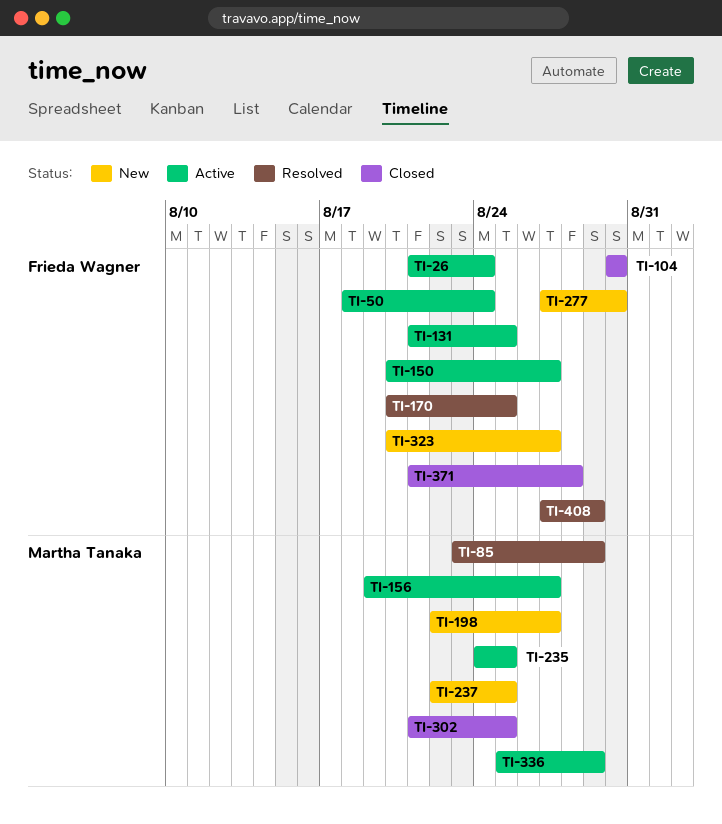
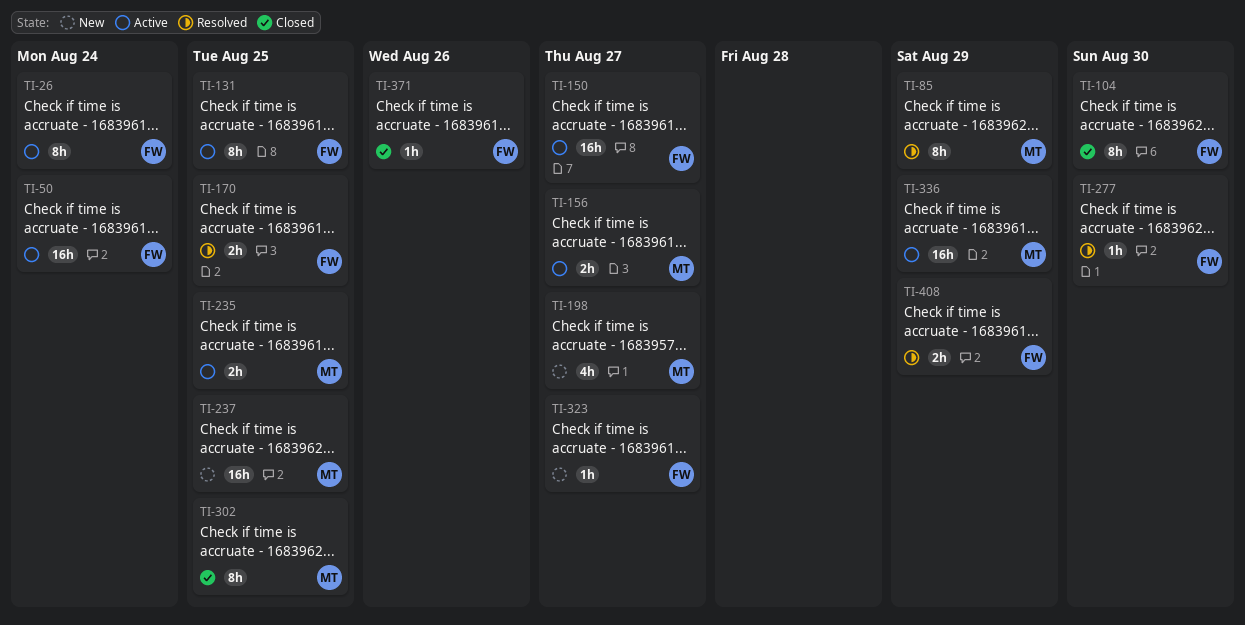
TI-277, status: New -> Resolved
TI-371, due: Aug 28 -> Aug 26

